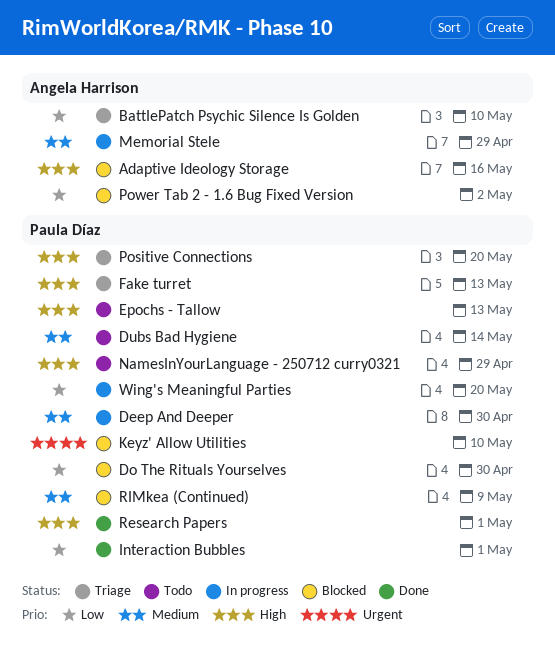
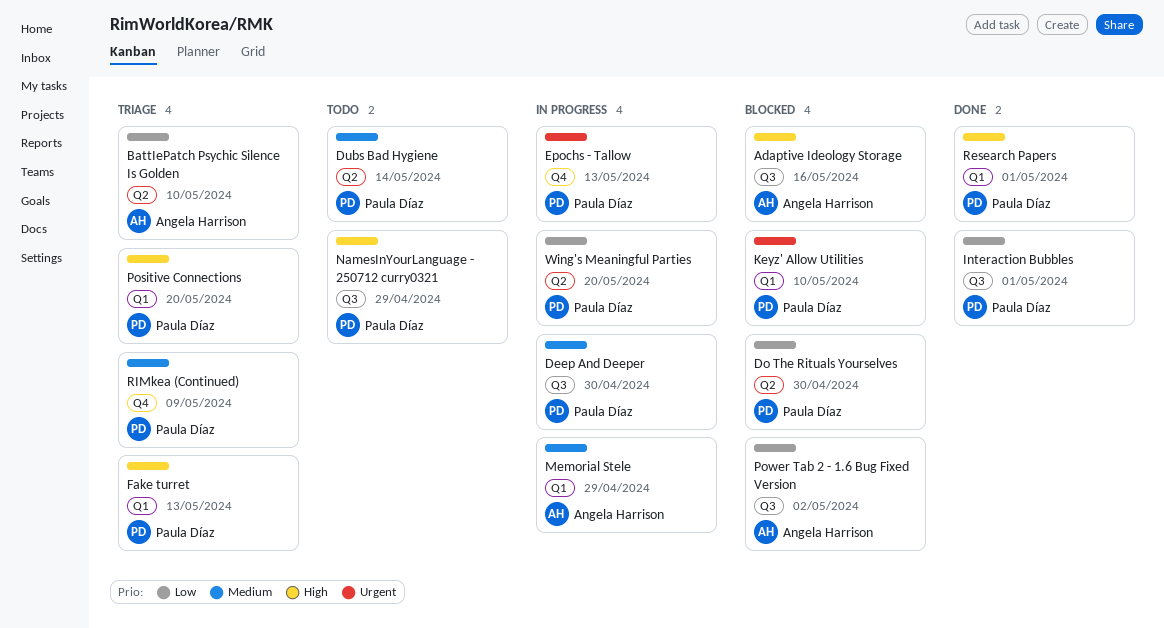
Epochs - Tallow, status: Todo -> In progress
Epochs - Tallow, priority: High -> Urgent
RIMkea (Continued), status: Blocked -> Triage

